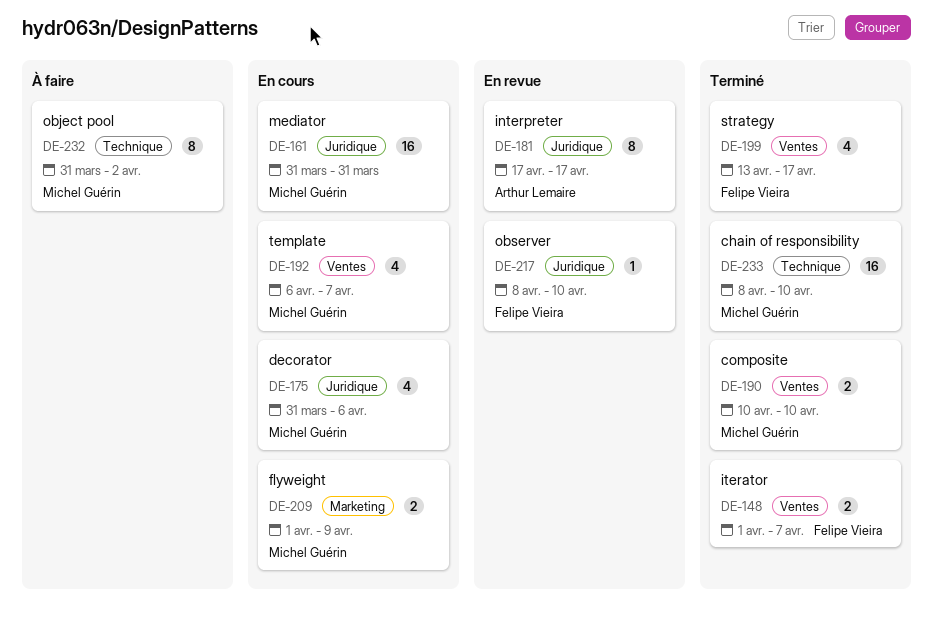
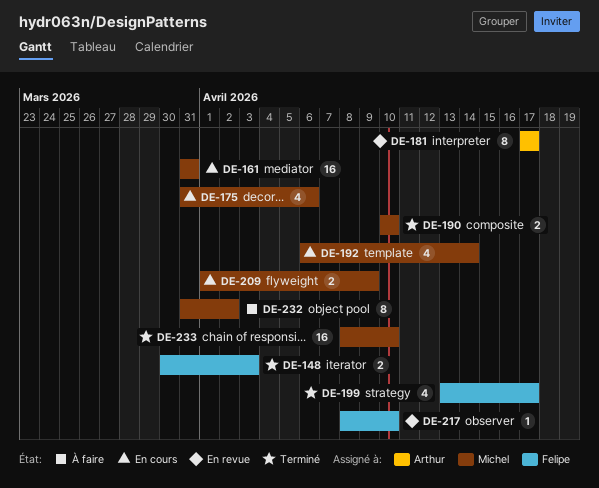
DE-148, start: Apr 1 -> Mar 30
DE-148, due: Apr 7 -> Apr 3
DE-192, due: Apr 7 -> Apr 14

